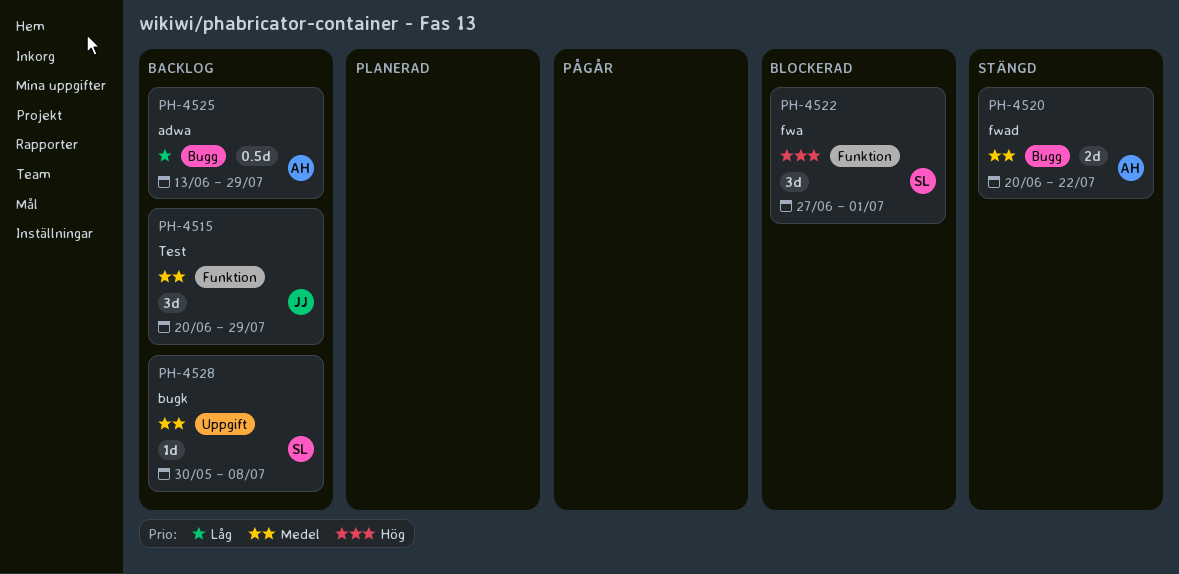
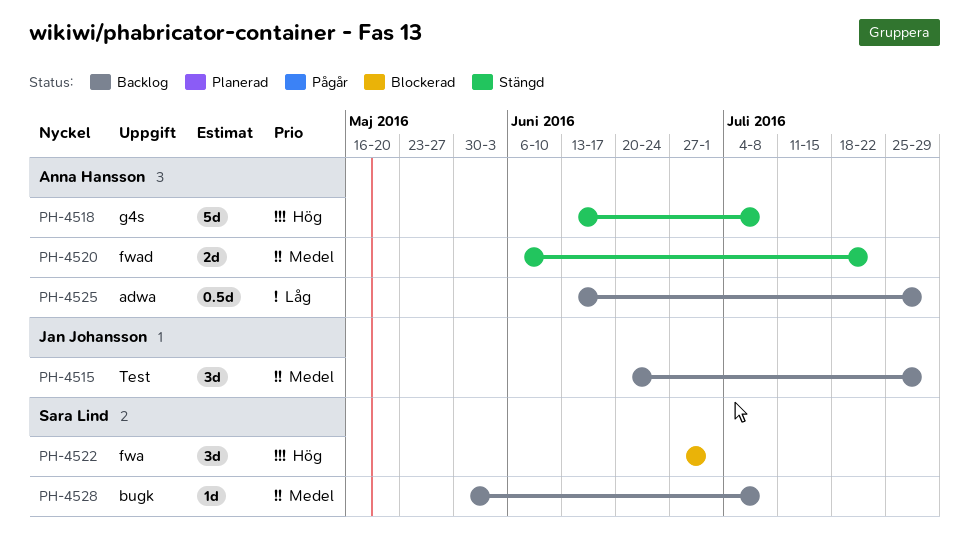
PH-4518: none -> present
PH-4520, start: Jun 20 -> Jun 6

